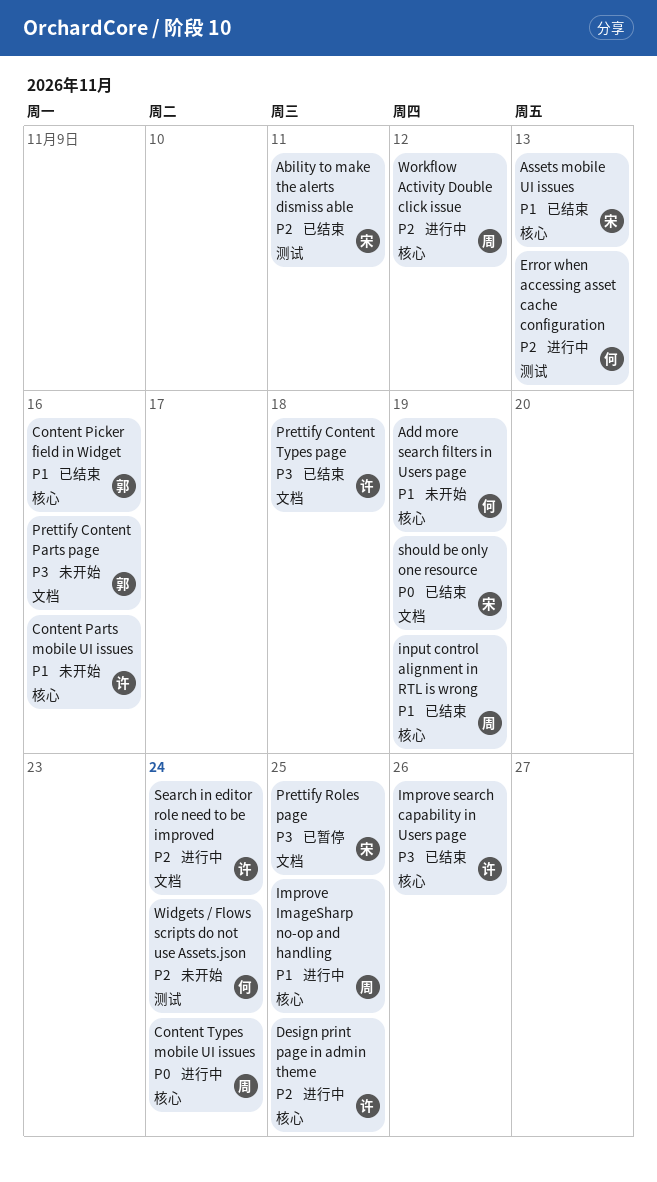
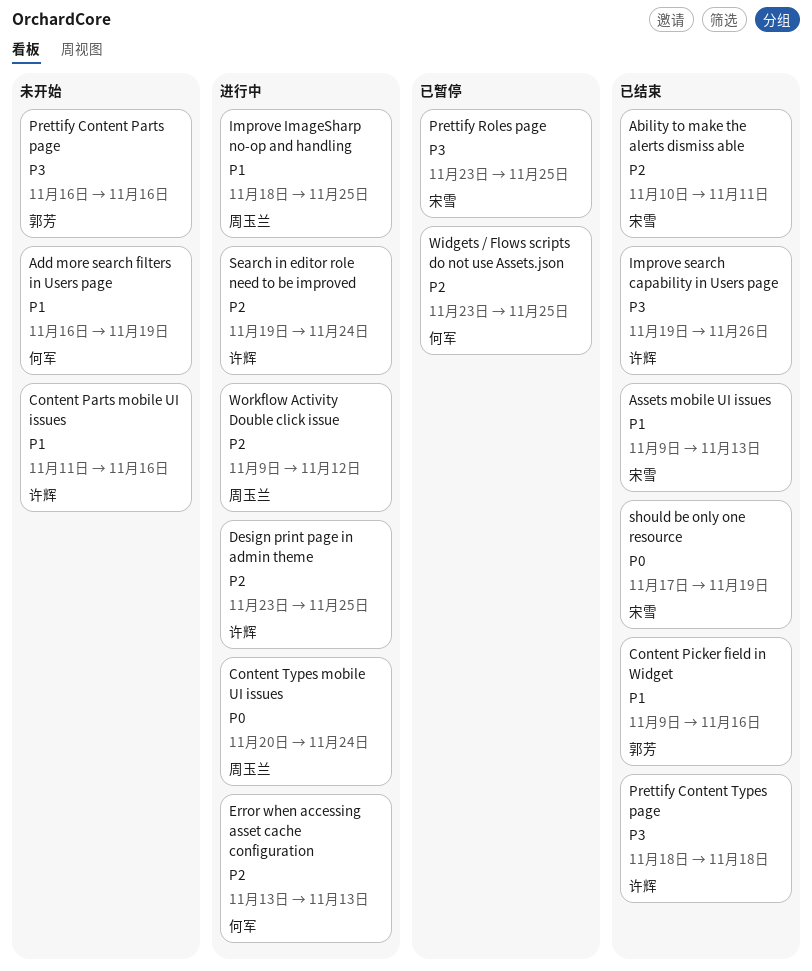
input control alignment in RTL is wrong: present -> none
Widgets / Flows scripts do not use Assets.json, status: 未开始 -> 已暂停
Widgets / Flows scripts do not use Assets.json, due: Nov 24 -> Nov 25

